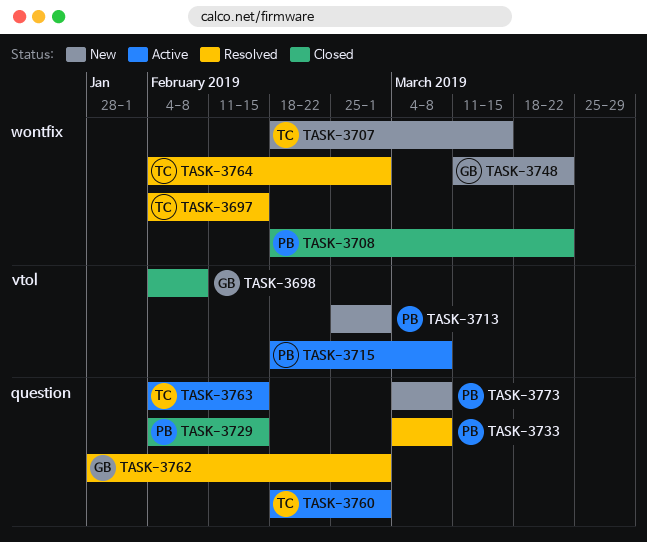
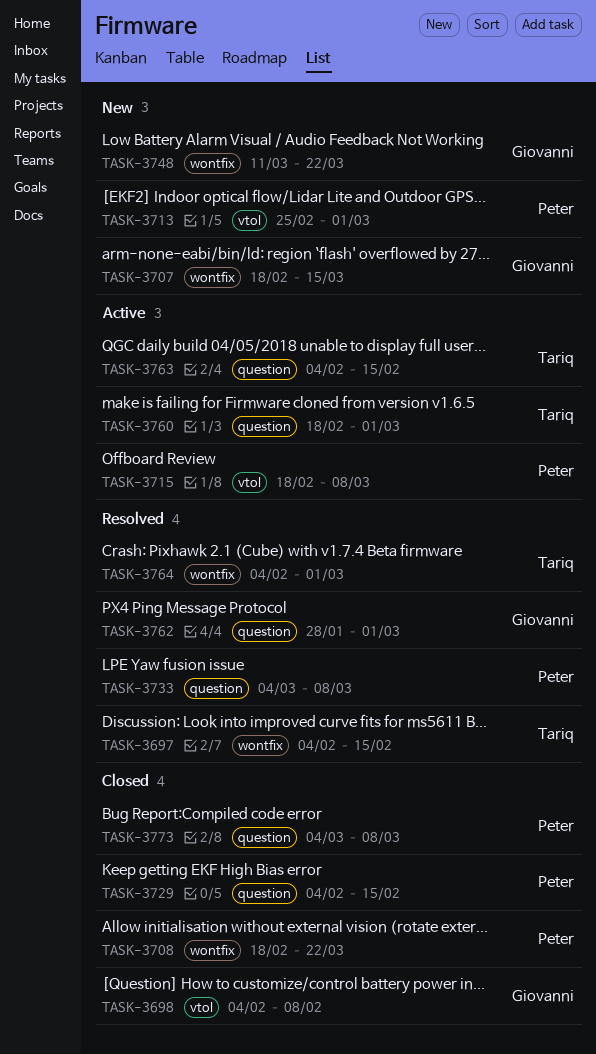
TASK-3707, owner: Tariq -> Giovanni
TASK-3773, status: New -> Closed

